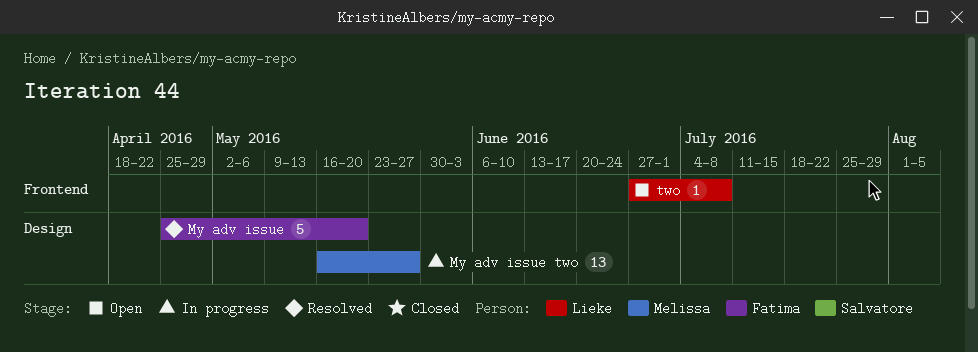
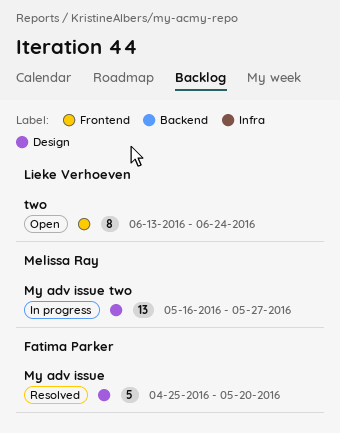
two, estimate: 1 -> 8
two, start: Jun 27 -> Jun 13
two, due: Jul 8 -> Jun 24

